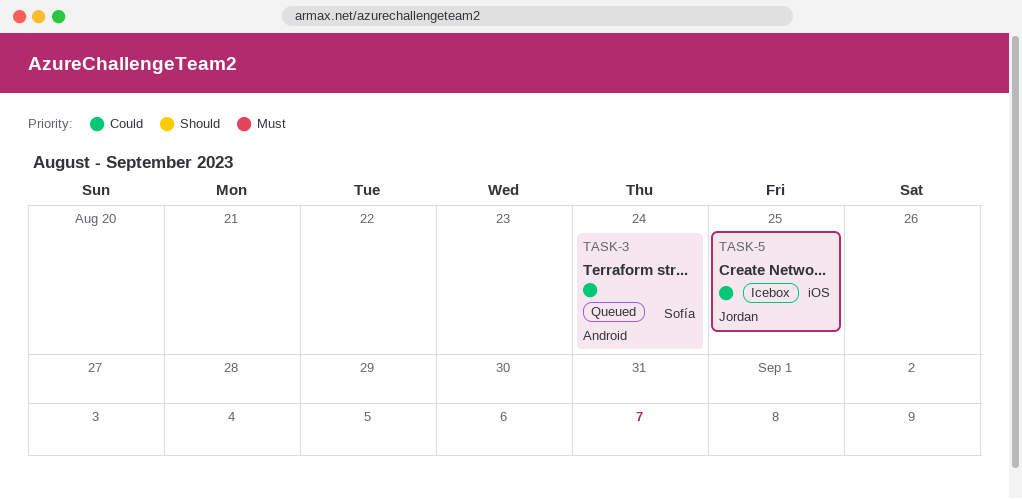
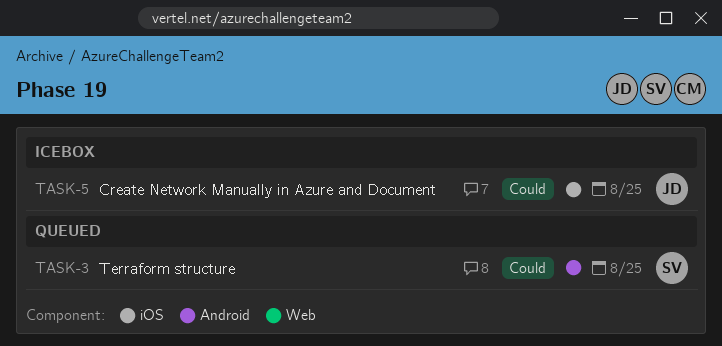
TASK-3, due: Aug 24 -> Aug 25

